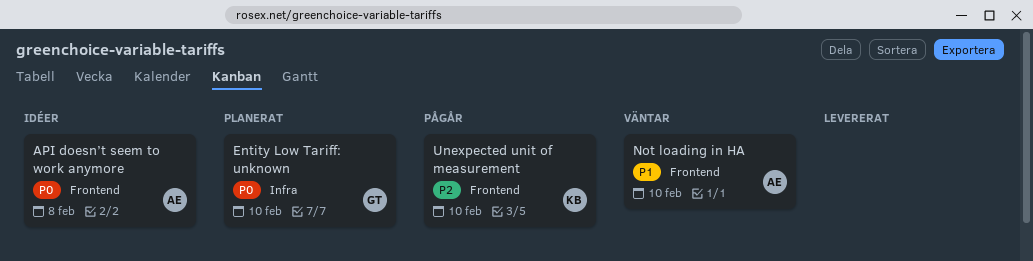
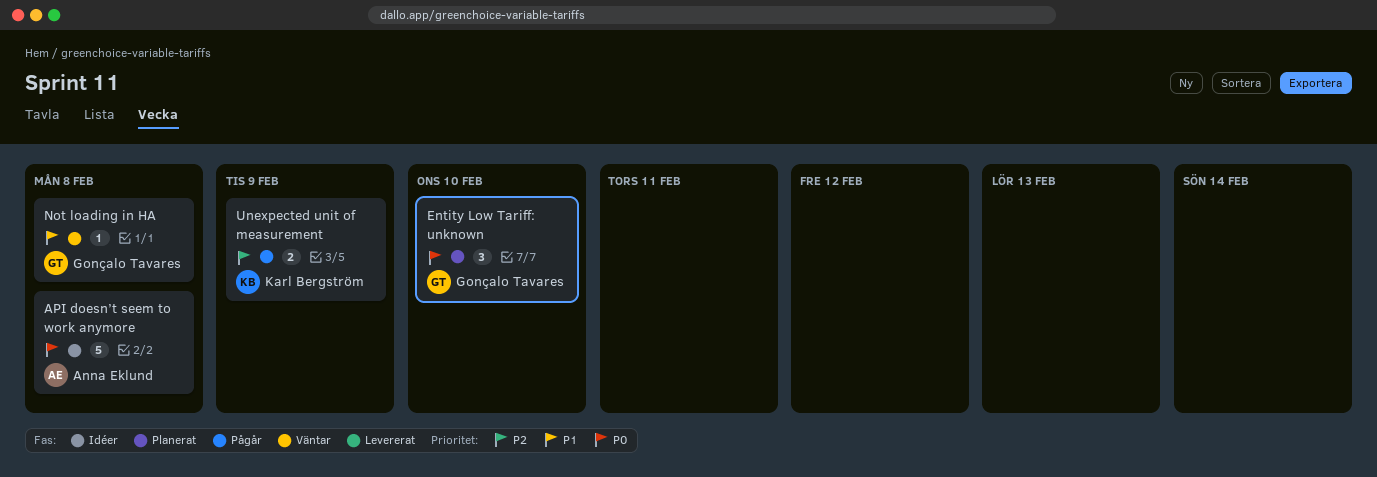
Not loading in HA, owner: Anna Eklund -> Gonçalo Tavares
Not loading in HA, due: Feb 10 -> Feb 8
Unexpected unit of measurement, due: Feb 10 -> Feb 9

